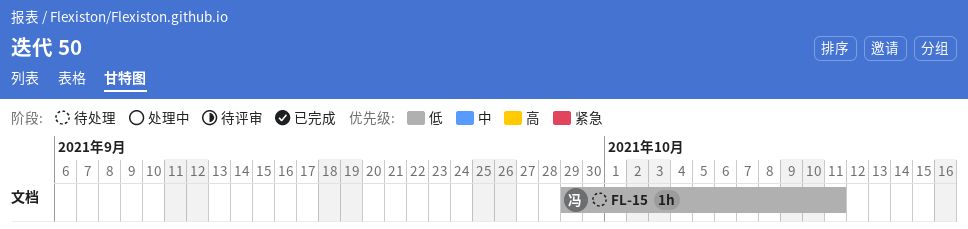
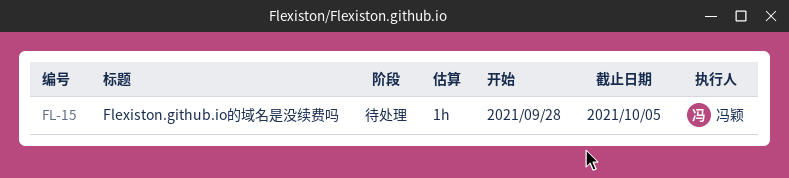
FL-15, start: Sep 29 -> Sep 28
FL-15, due: Oct 11 -> Oct 5

